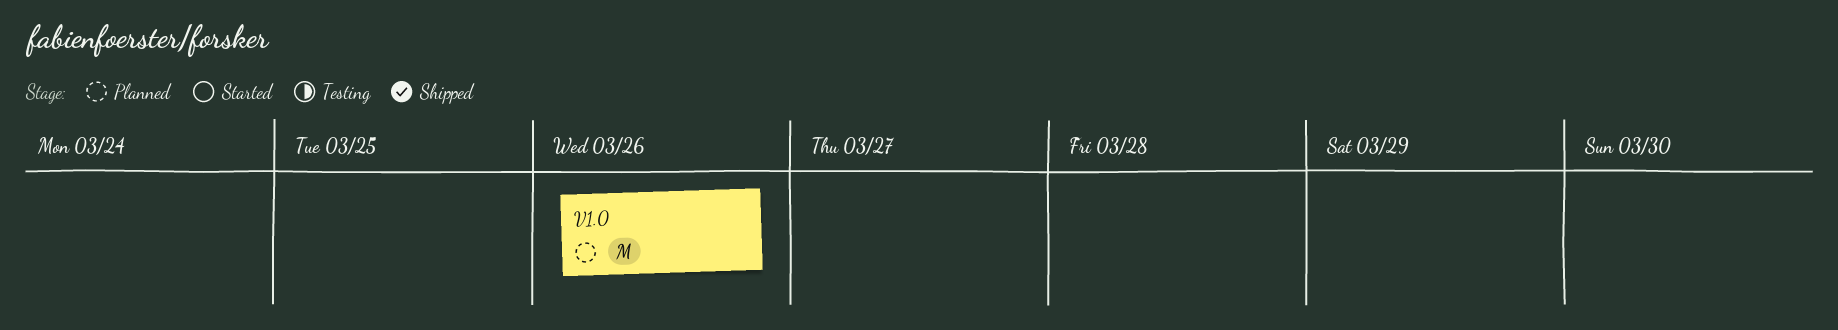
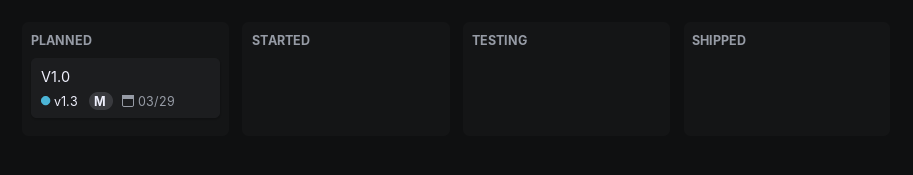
V1.0, due: Mar 26 -> Mar 29

